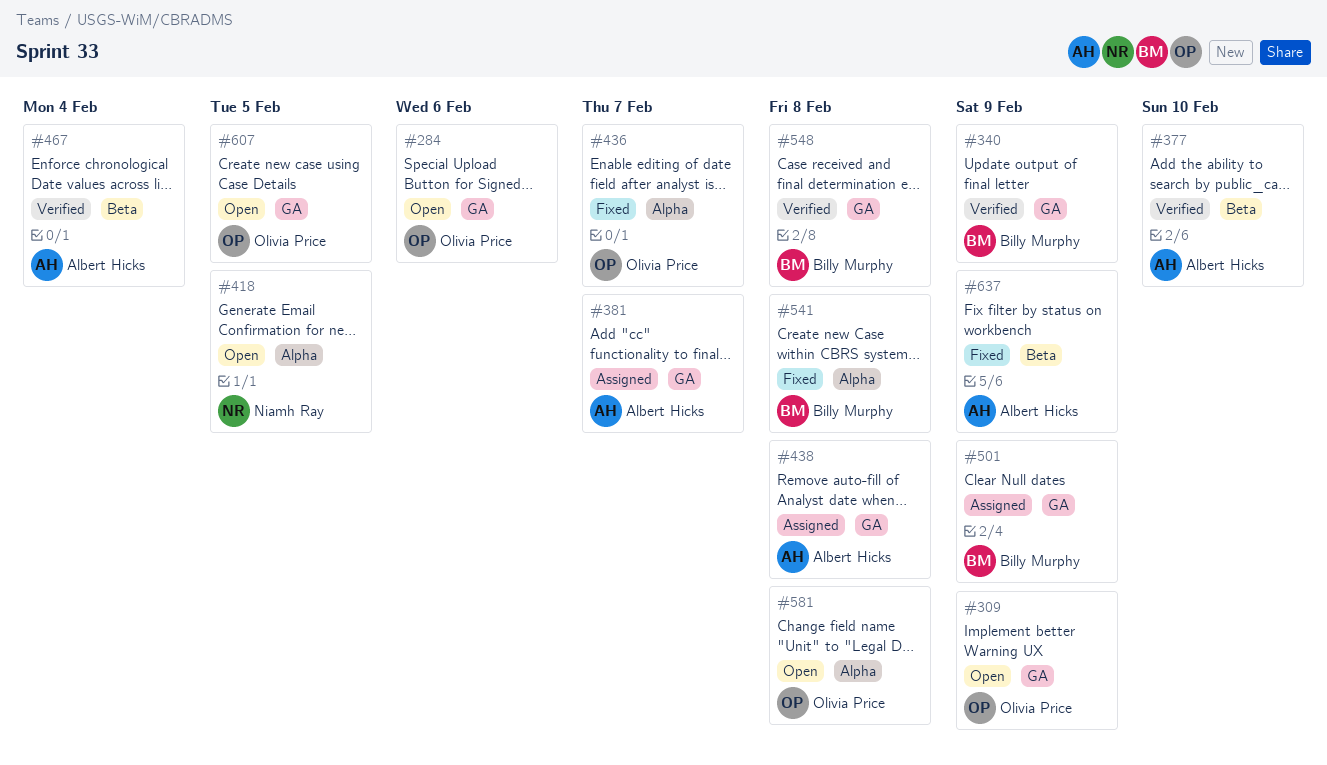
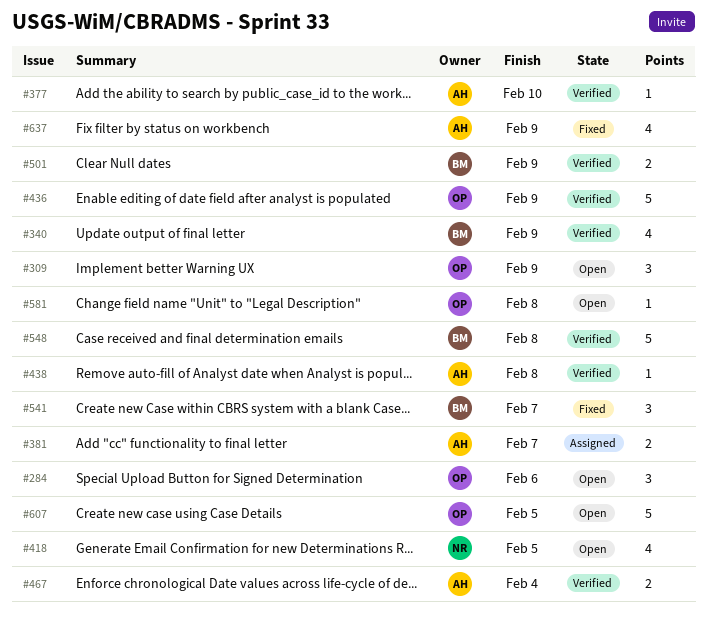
#436, status: Fixed -> Verified
#436, due: Feb 7 -> Feb 9
#438, status: Assigned -> Verified
#501, status: Assigned -> Verified
#541, due: Feb 8 -> Feb 7

